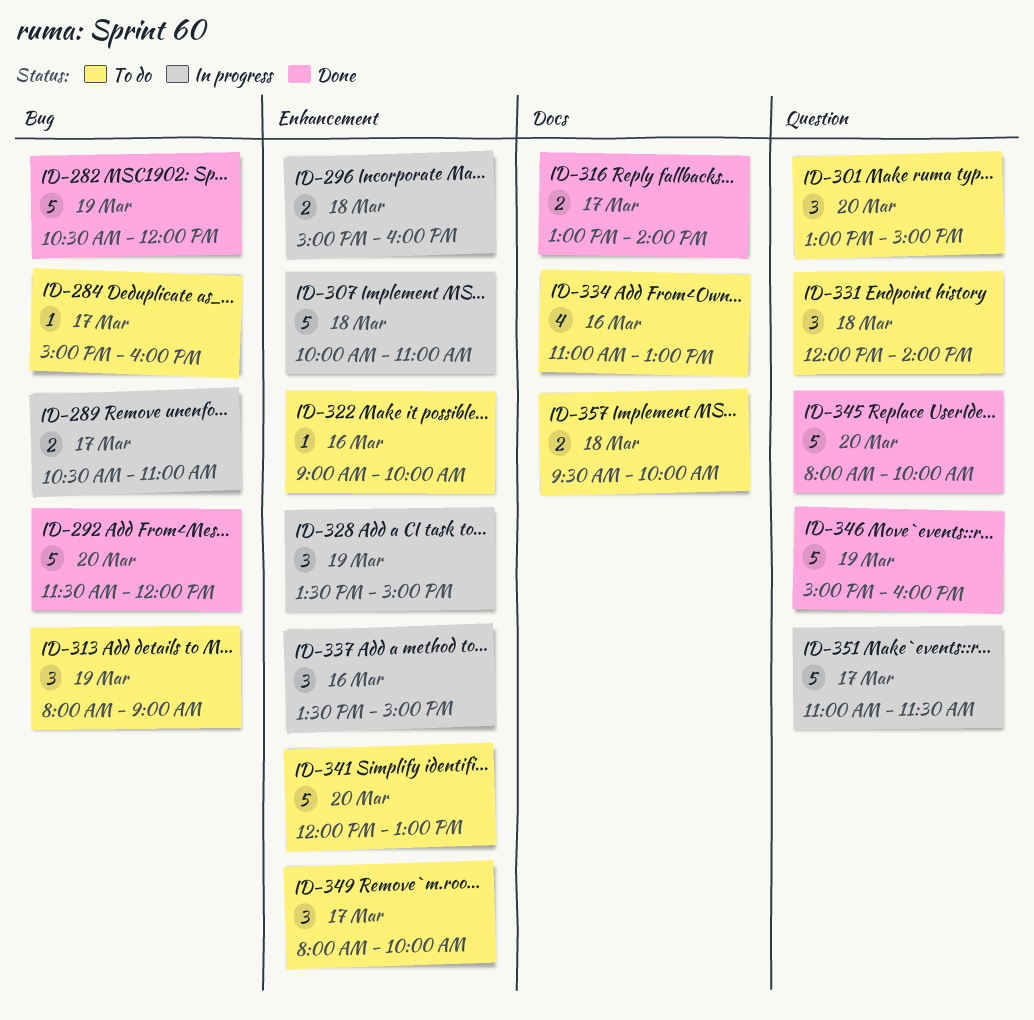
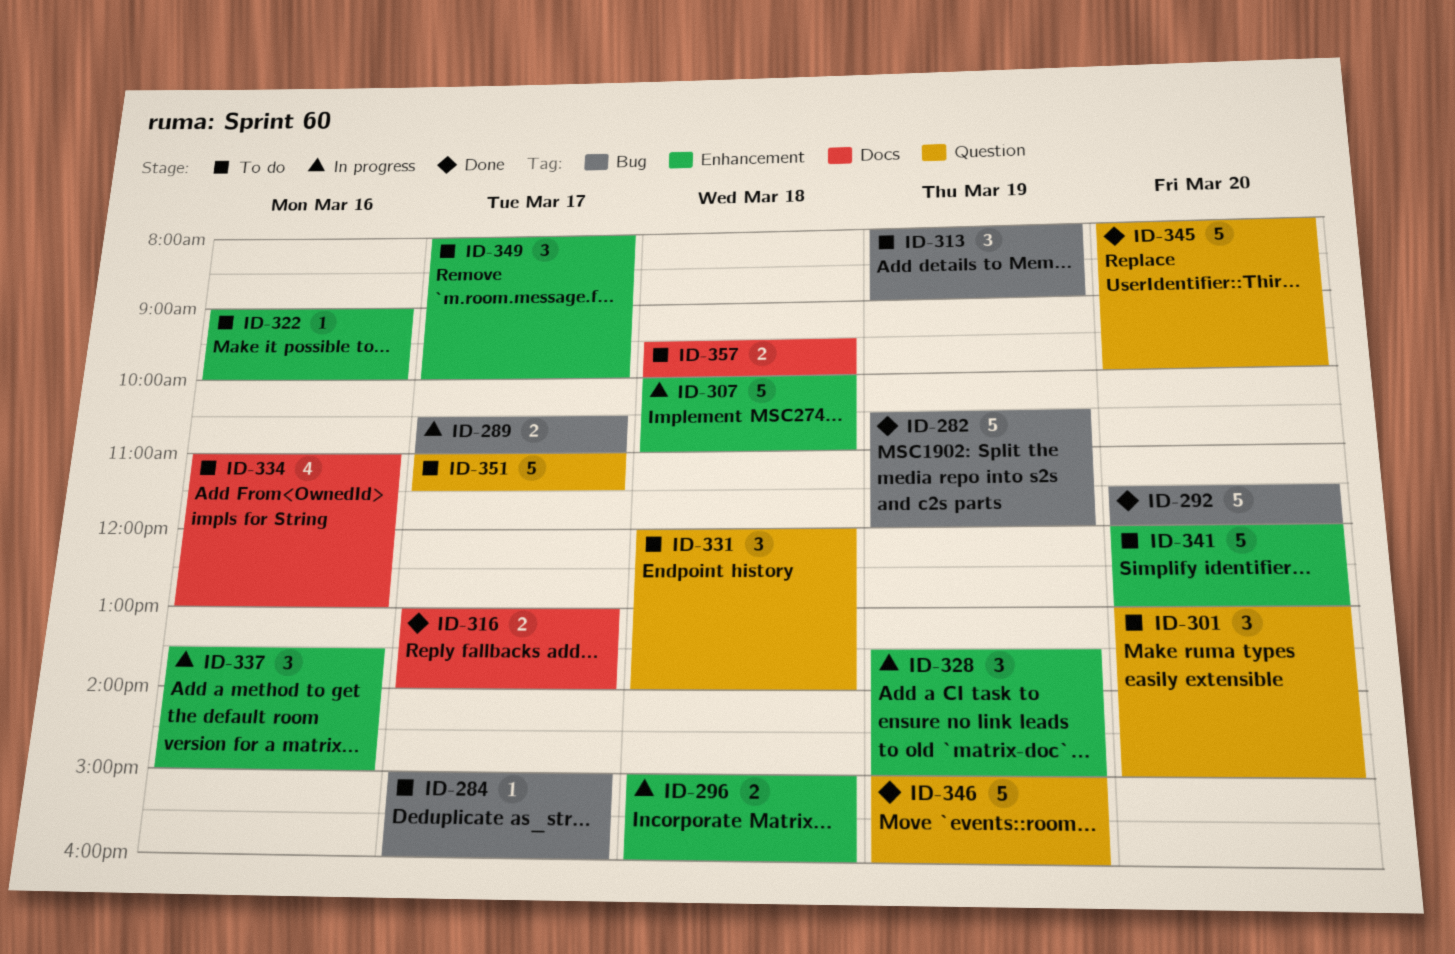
ID-351, status: In progress -> To do

